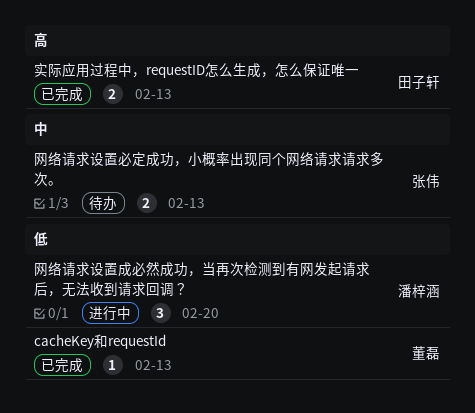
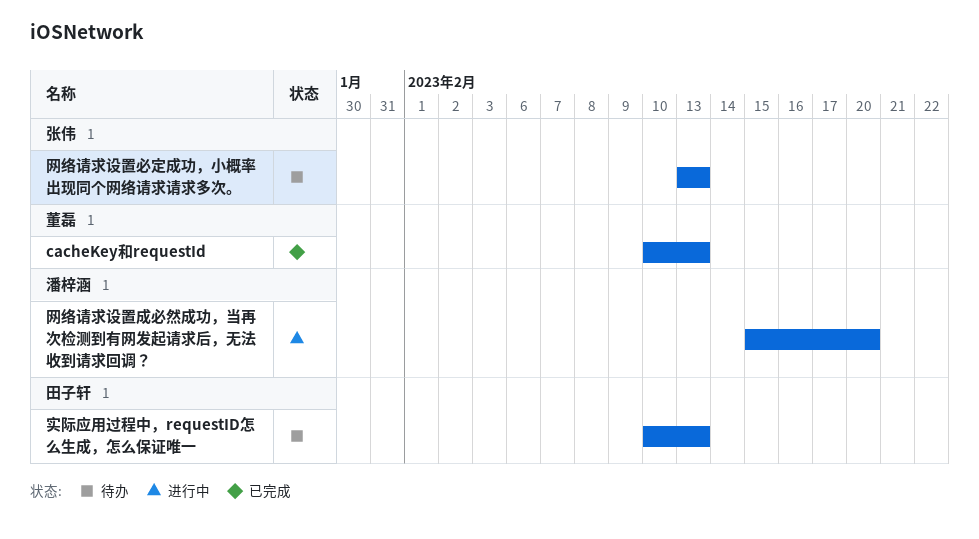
实际应用过程中，requestID怎么生成，怎么保证唯一, status: 已完成 -> 待办

